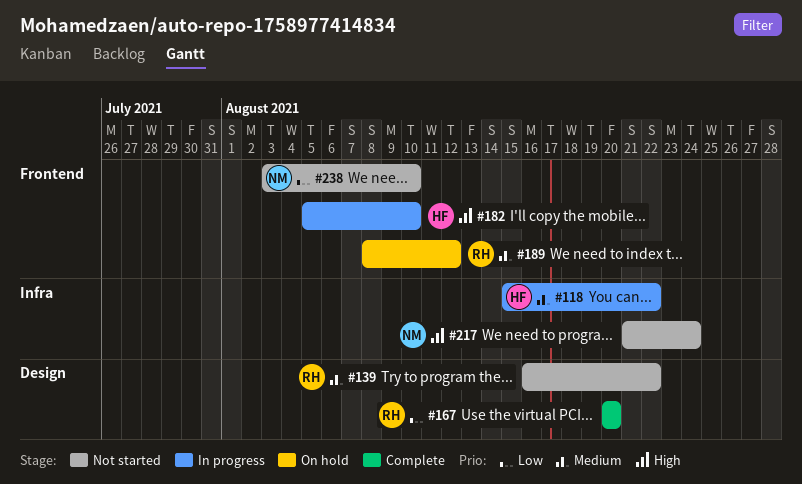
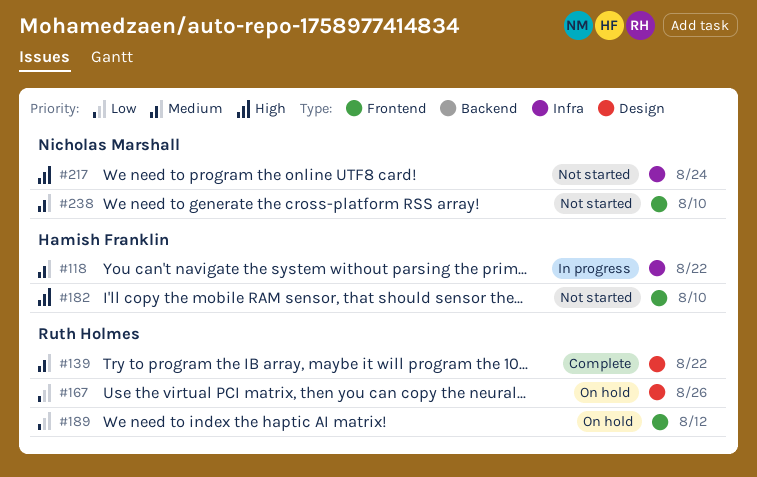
#139, status: Not started -> Complete
#167, status: Complete -> On hold
#167, due: Aug 20 -> Aug 26
#182, status: In progress -> Not started
#189, priority: Medium -> Low
#238, priority: Low -> Medium

